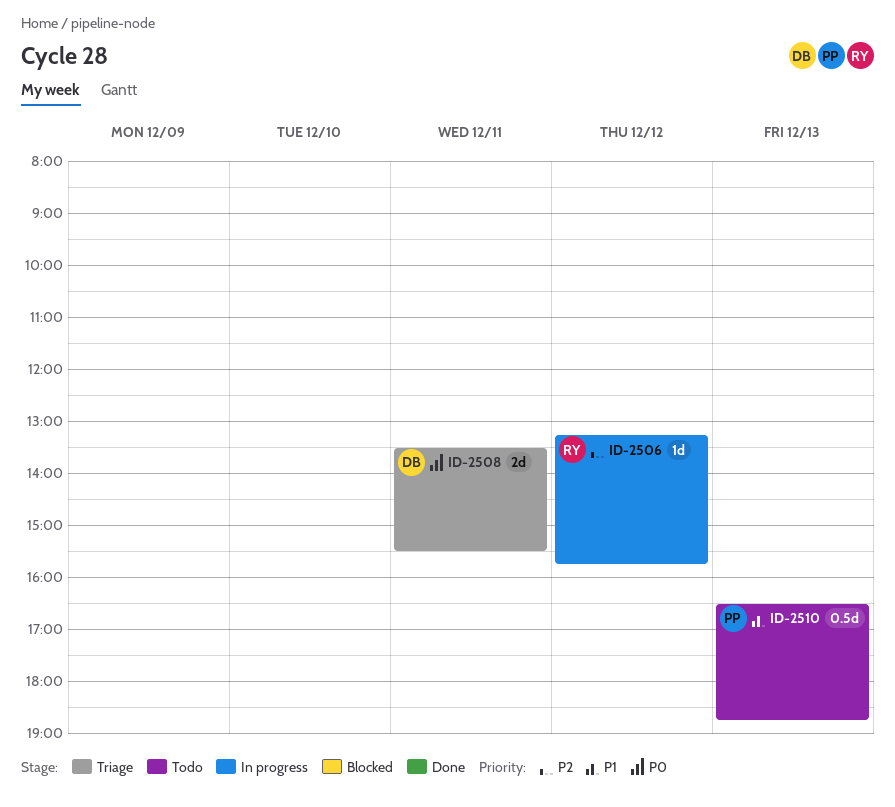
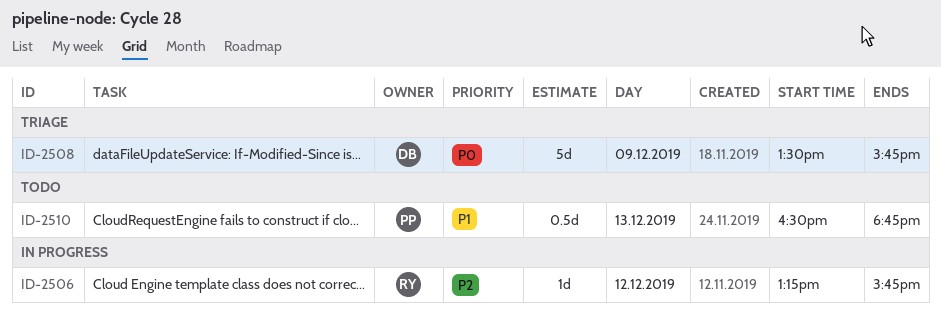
ID-2508, estimate: 2d -> 5d
ID-2508, day: Dec 11 -> Dec 9
ID-2508, ends: 15:30 -> 15:45

